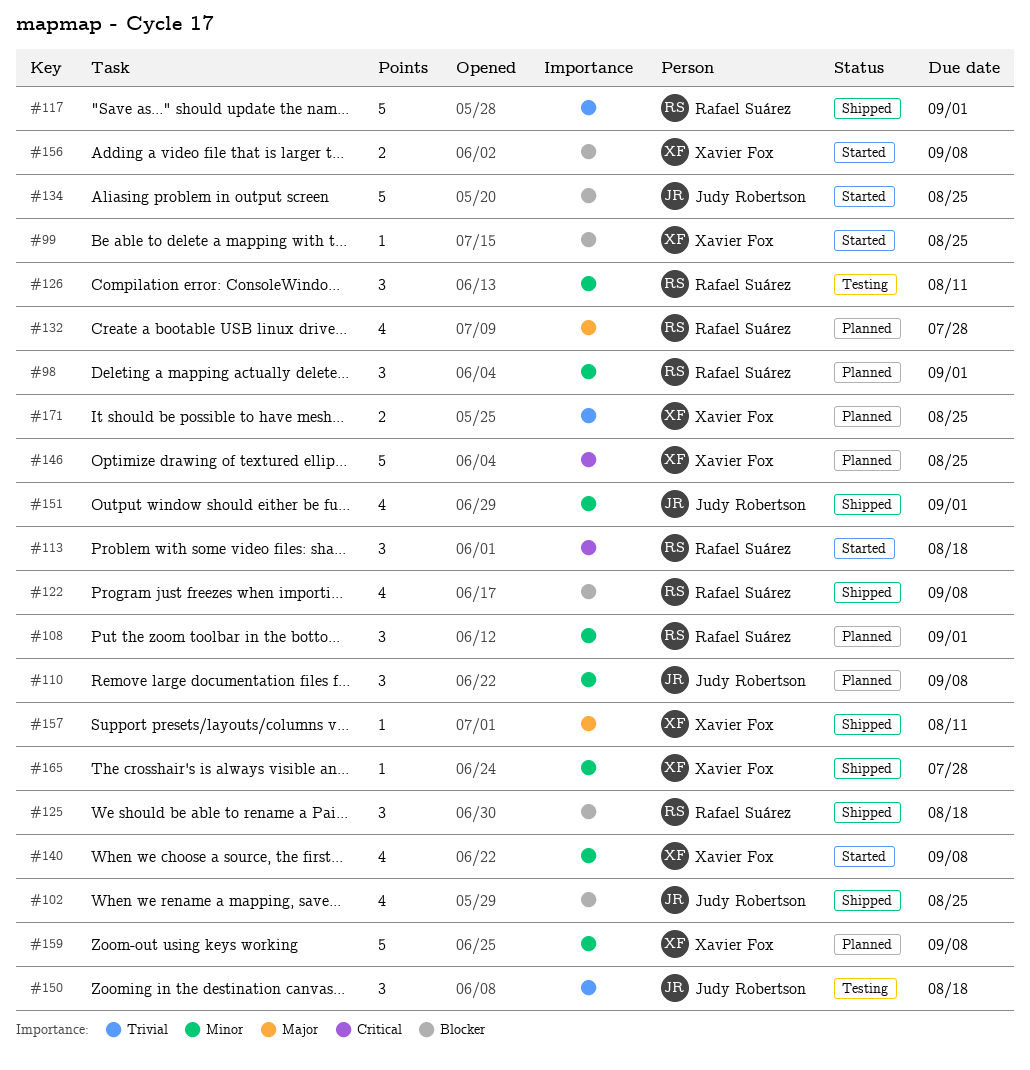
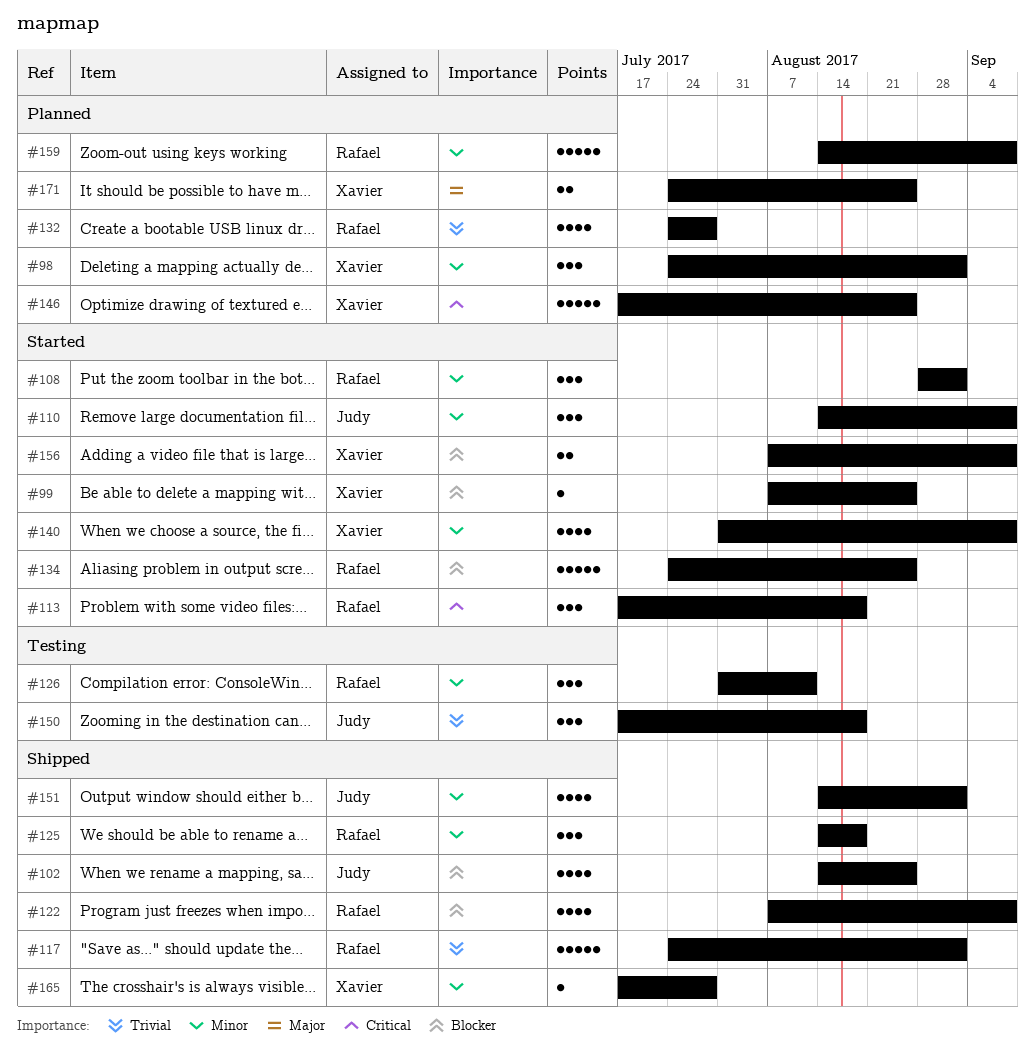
#98, owner: Rafael Suárez -> Xavier Fox
#108, status: Planned -> Started
#110, status: Planned -> Started
#125, priority: Blocker -> Minor
#132, priority: Major -> Trivial
#134, owner: Judy Robertson -> Rafael Suárez
#157: present -> none
#159, owner: Xavier Fox -> Rafael Suárez
#171, priority: Trivial -> Major

